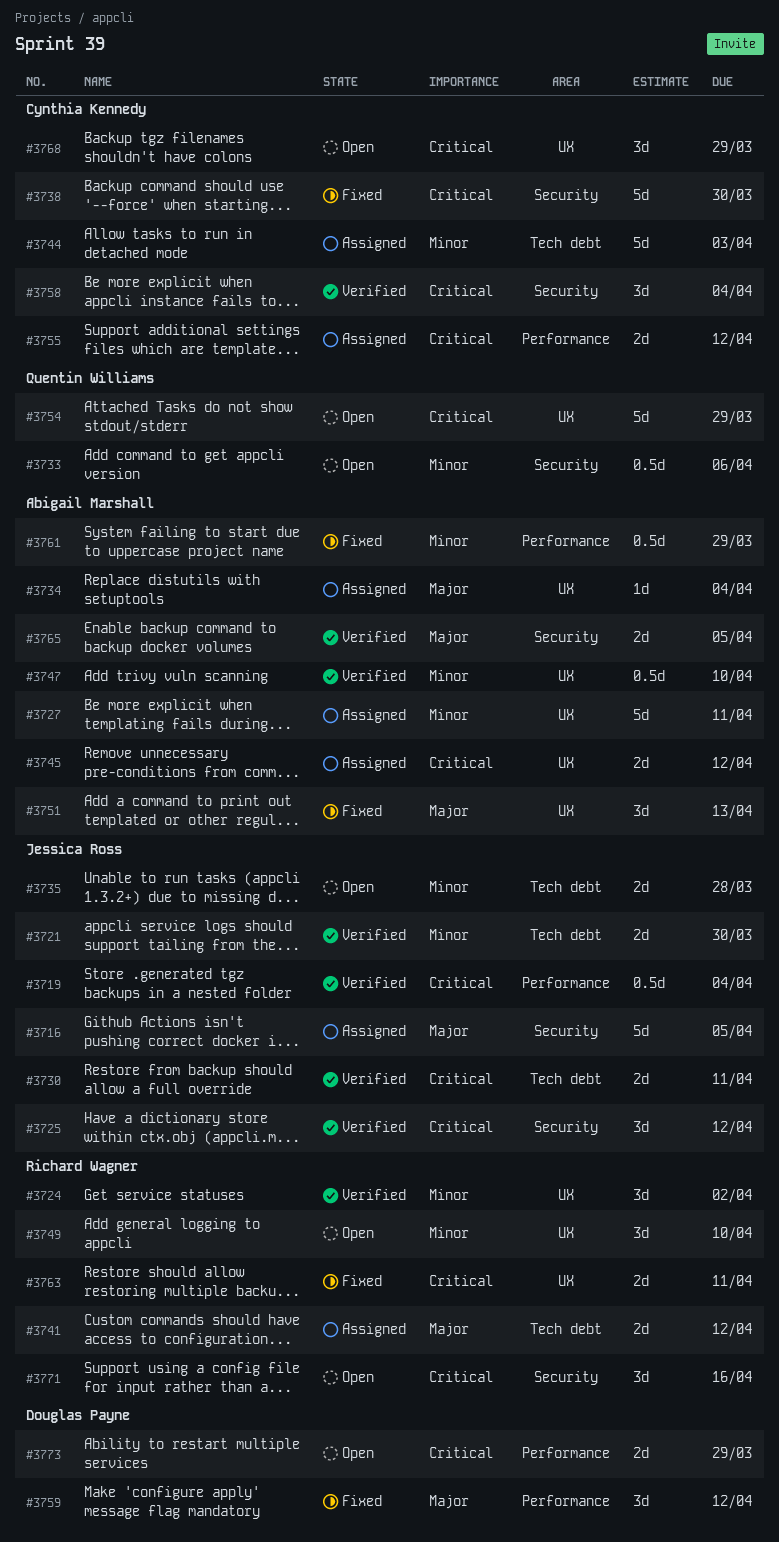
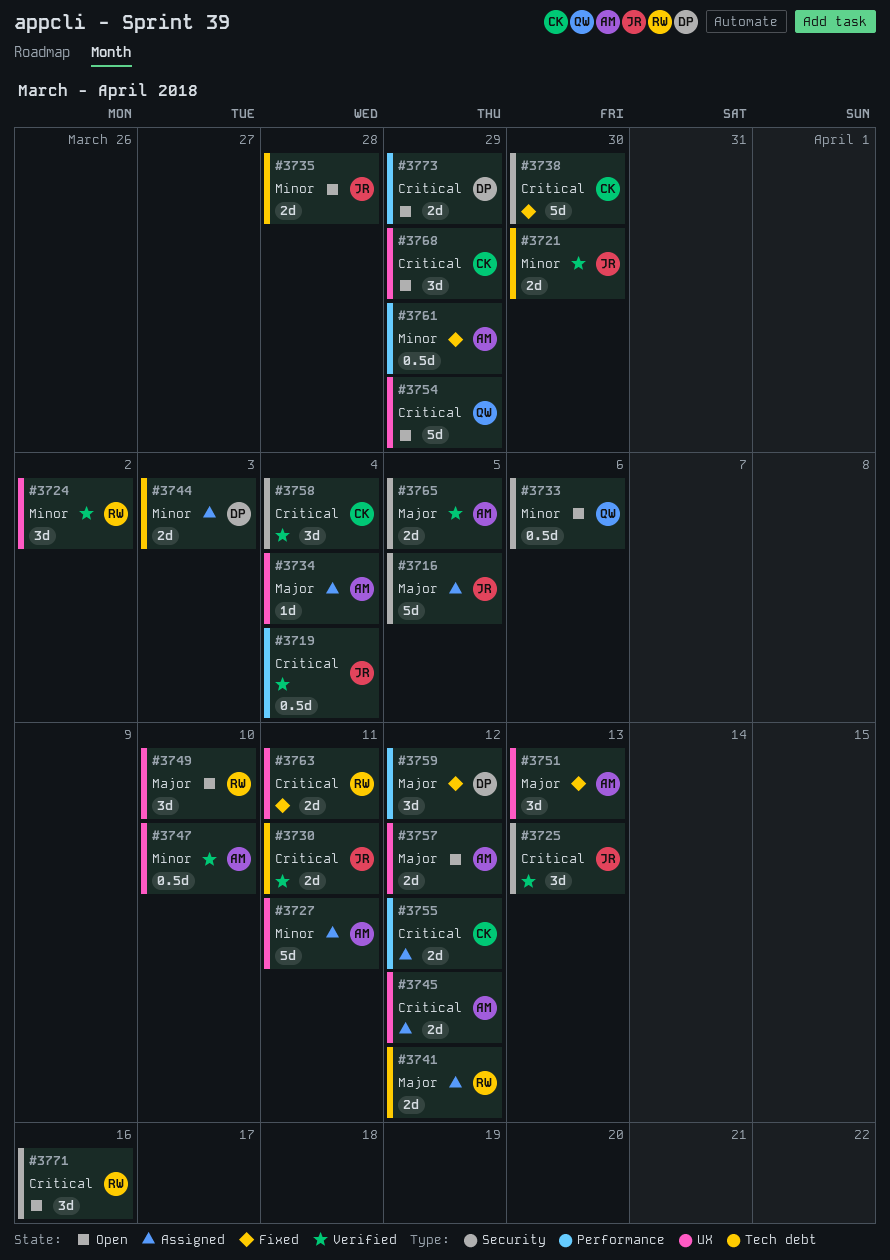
#3725, due: Apr 12 -> Apr 13
#3744, owner: Cynthia Kennedy -> Douglas Payne
#3744, estimate: 5d -> 2d
#3749, priority: Minor -> Major
#3757: none -> present

